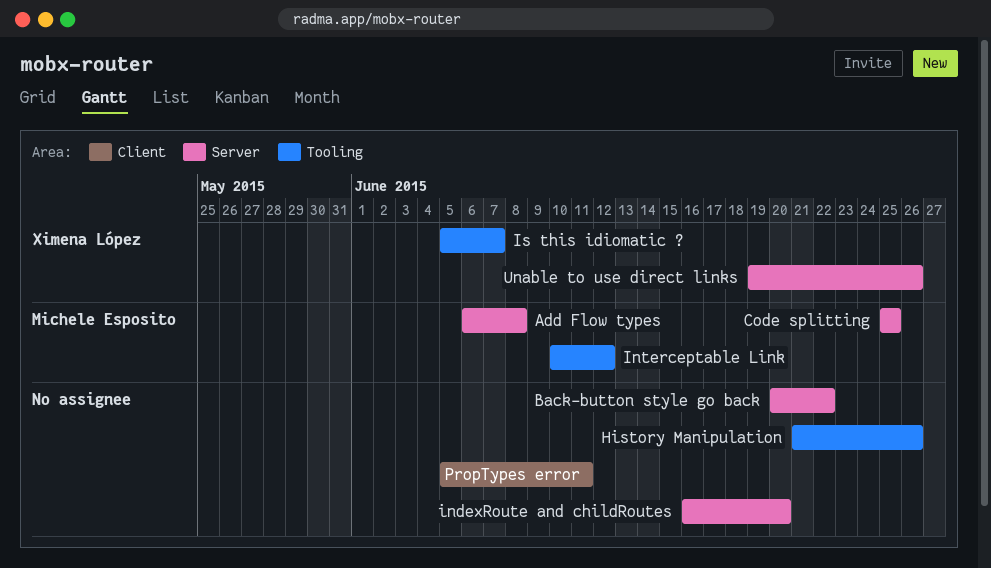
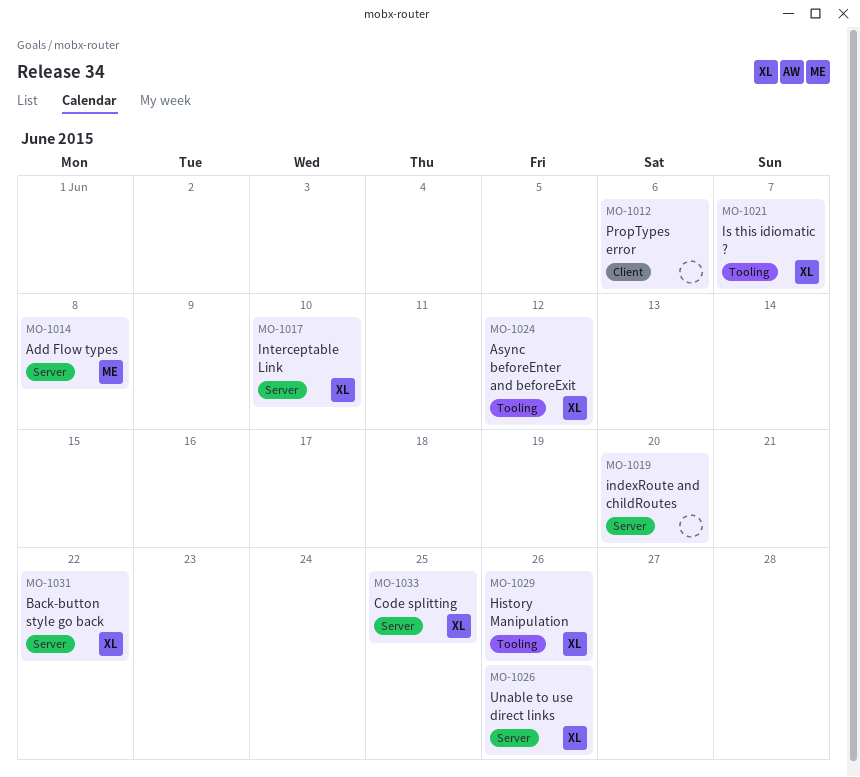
Async beforeEnter and beforeExit: none -> present
Back-button style go back, owner: none -> Ximena López
Code splitting, owner: Michele Esposito -> Ximena López
History Manipulation, owner: none -> Ximena López
Interceptable Link, owner: Michele Esposito -> Ximena López
Interceptable Link, label: Tooling -> Server
Interceptable Link, due: Jun 12 -> Jun 10
PropTypes error, due: Jun 11 -> Jun 6

